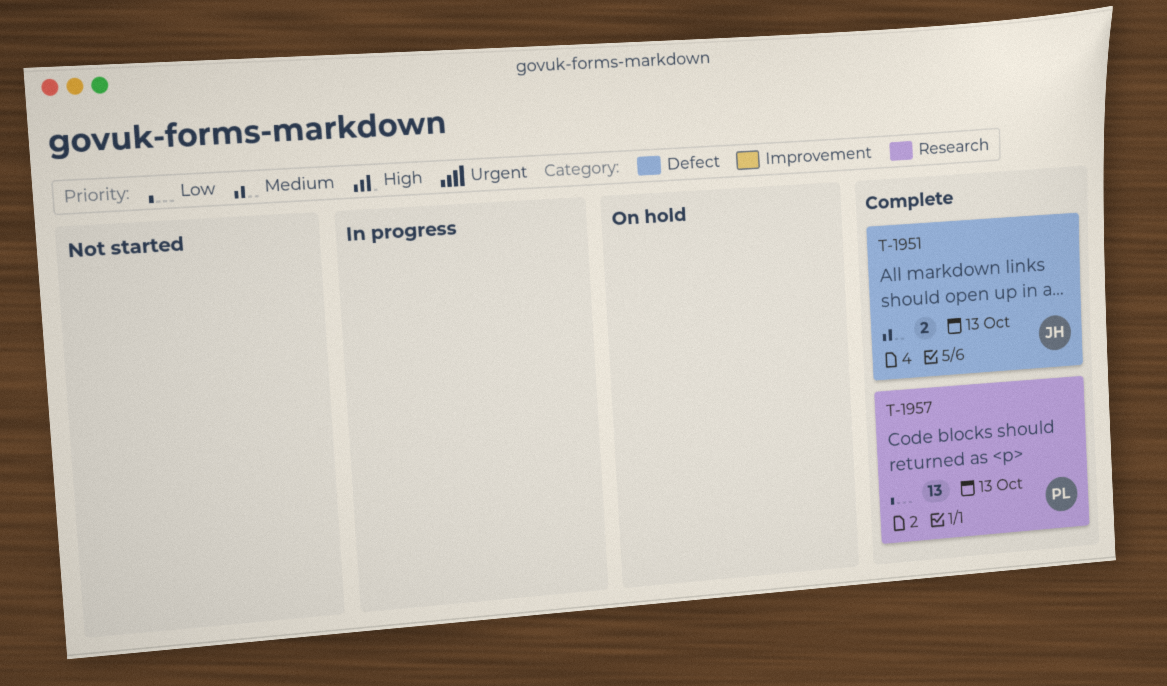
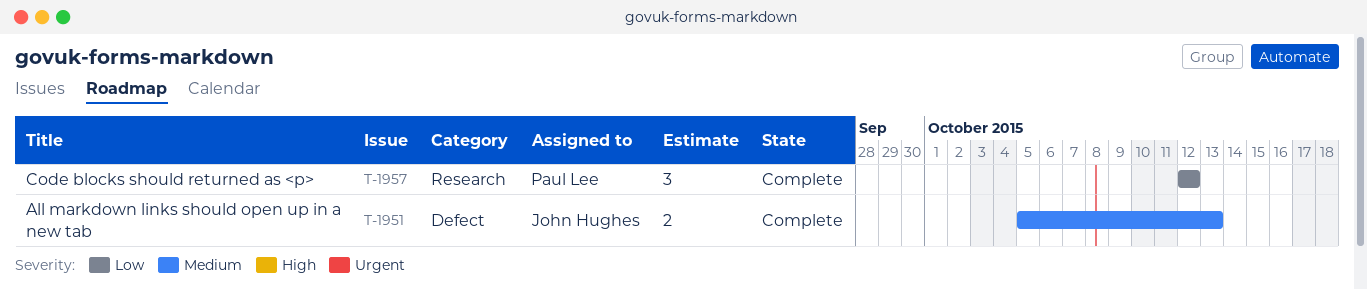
T-1957, estimate: 13 -> 3
T-1957, due: Oct 13 -> Oct 12

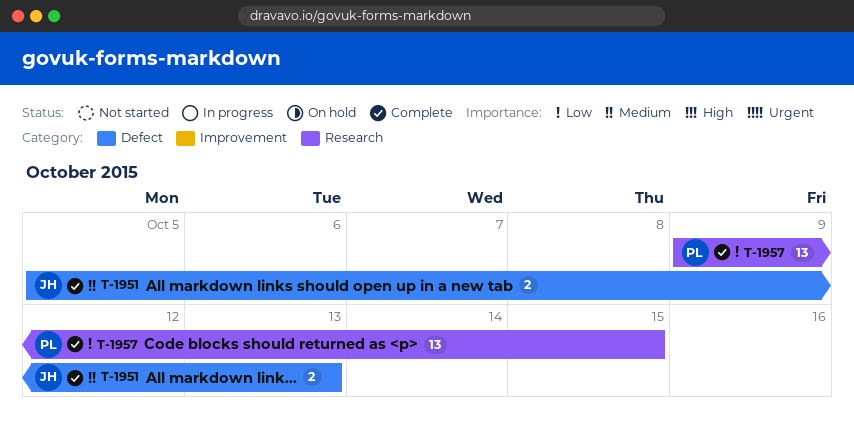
T-1957, estimate: 3 -> 13
T-1957, start: Oct 12 -> Oct 9
T-1957, due: Oct 12 -> Oct 15

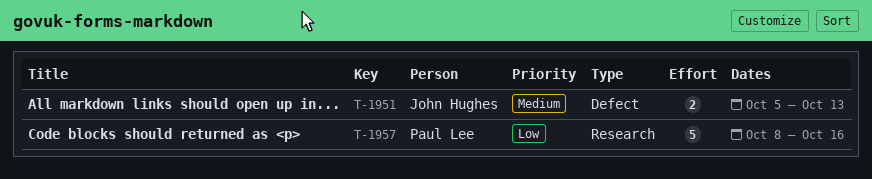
T-1957, estimate: 13 -> 5
T-1957, start: Oct 9 -> Oct 8
T-1957, due: Oct 15 -> Oct 16

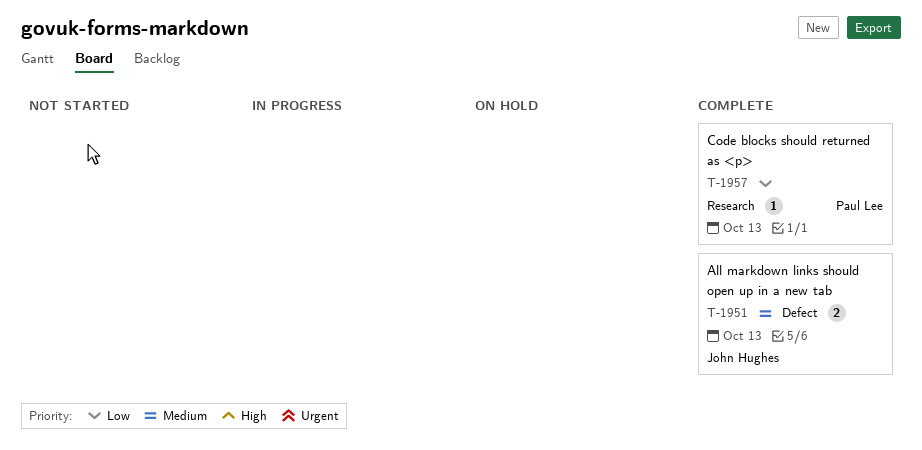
T-1957, estimate: 5 -> 1
T-1957, due: Oct 16 -> Oct 13

